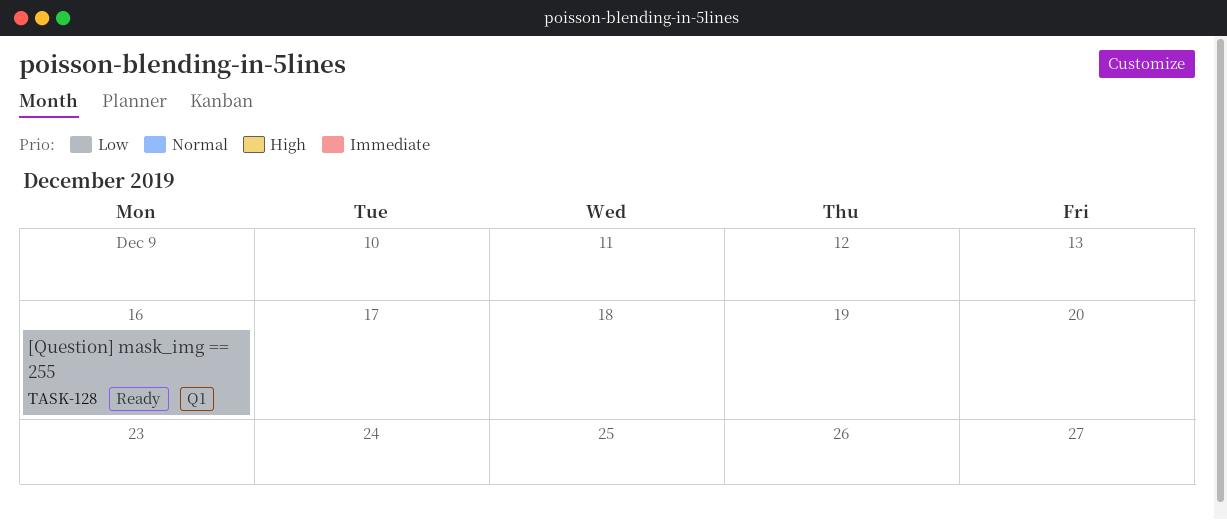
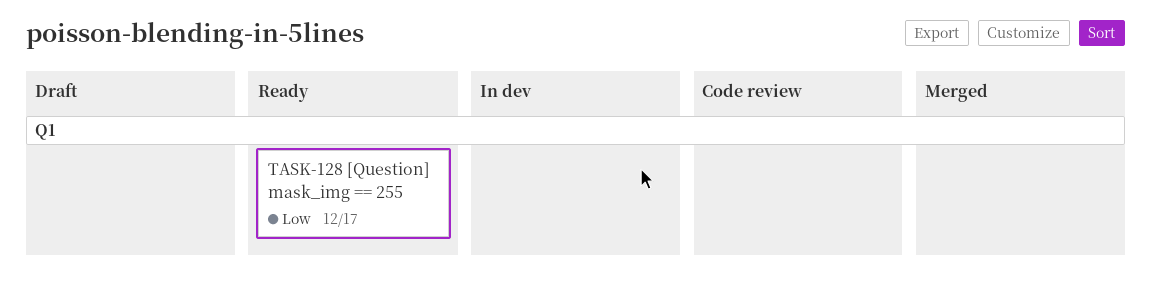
TASK-128, due: Dec 16 -> Dec 17

